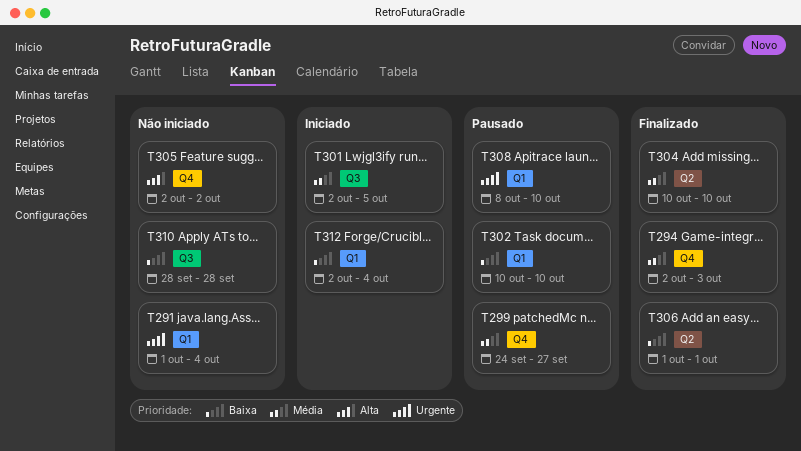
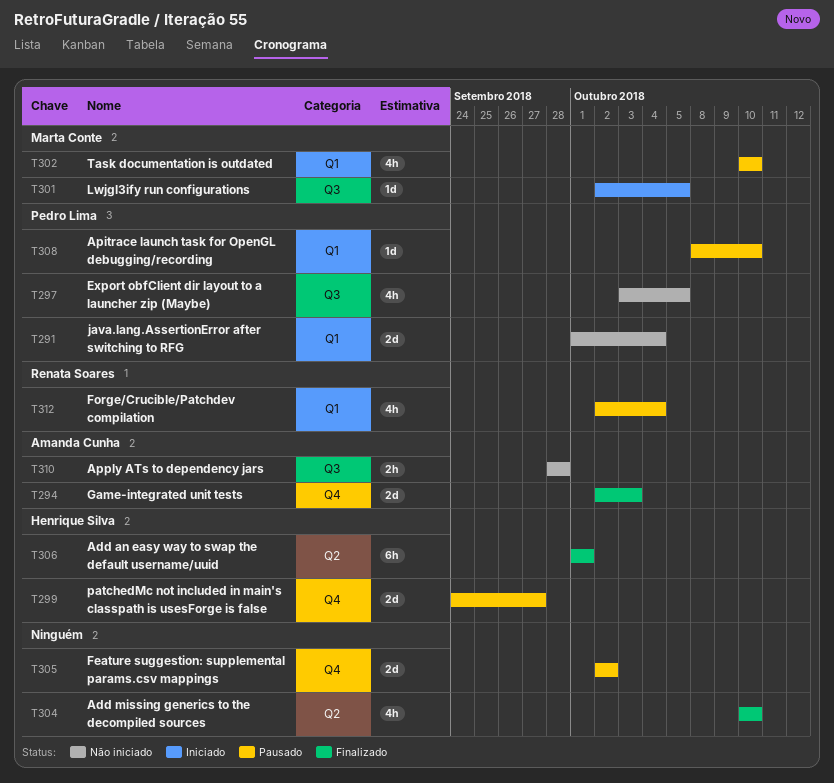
T297: none -> present
T305, status: Não iniciado -> Pausado
T312, status: Iniciado -> Pausado

